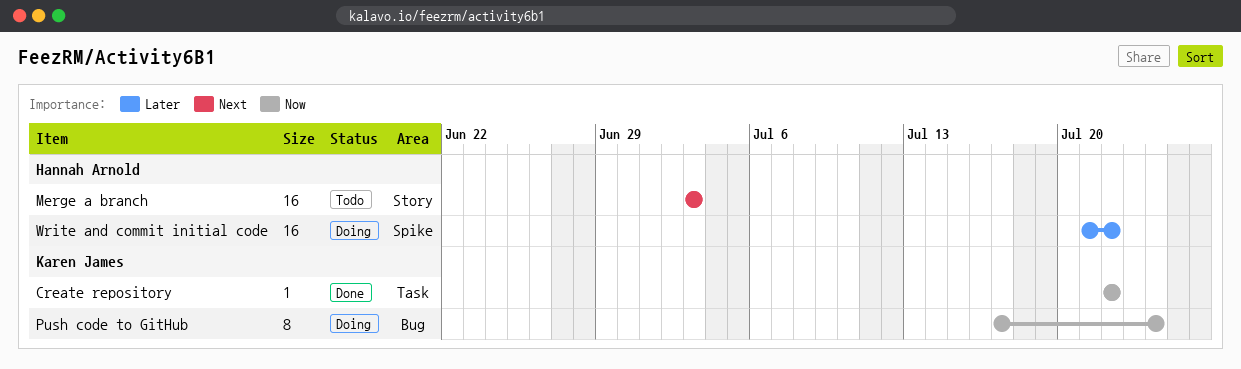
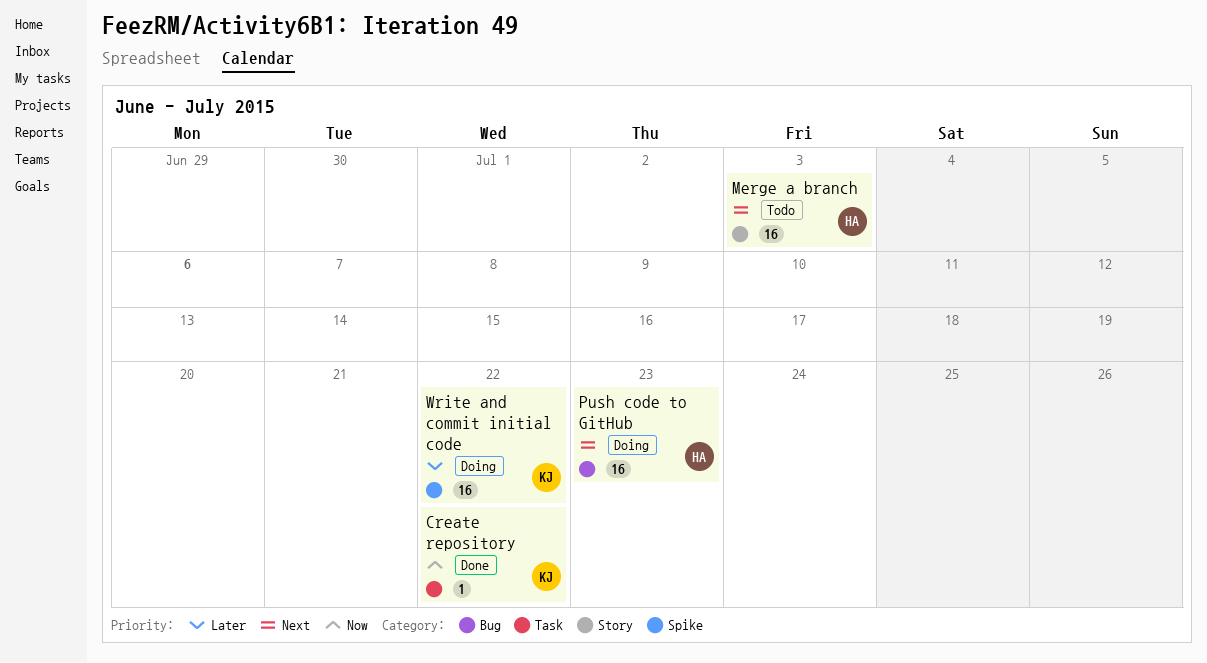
Push code to GitHub, owner: Karen James -> Hannah Arnold
Push code to GitHub, priority: Now -> Next
Push code to GitHub, estimate: 8 -> 16
Push code to GitHub, due: Jul 24 -> Jul 23
Write and commit initial code, owner: Hannah Arnold -> Karen James

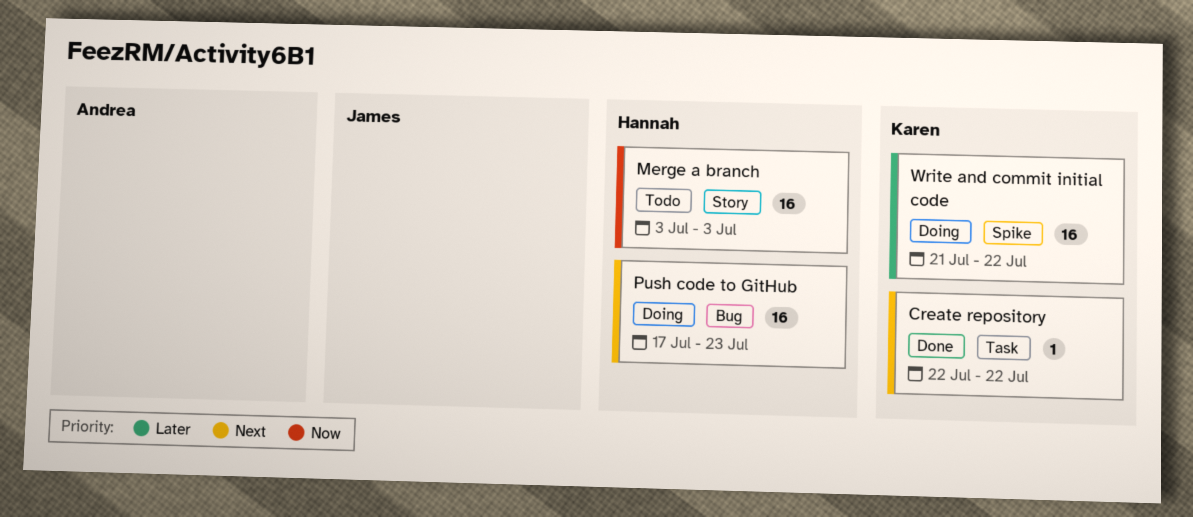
Create repository, priority: Now -> Next
Merge a branch, priority: Next -> Now

